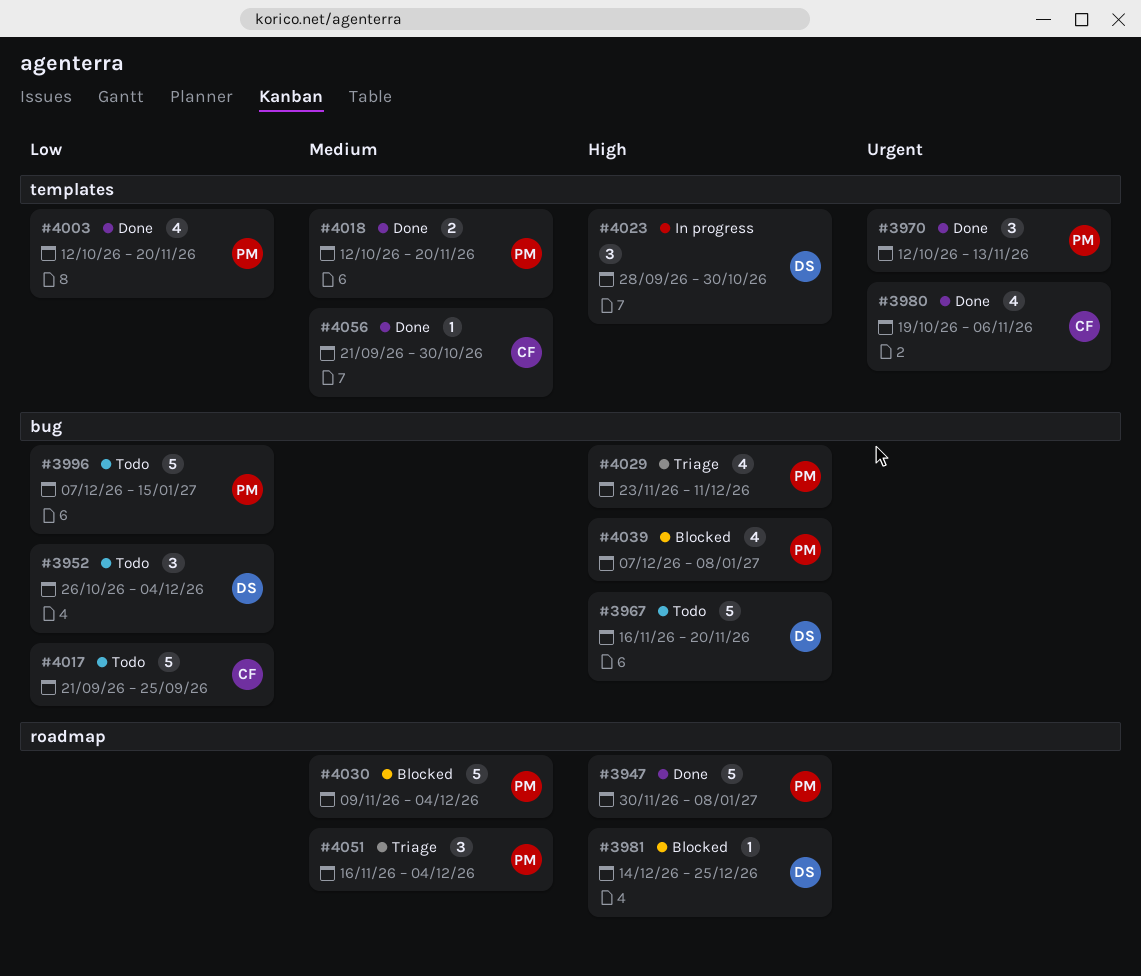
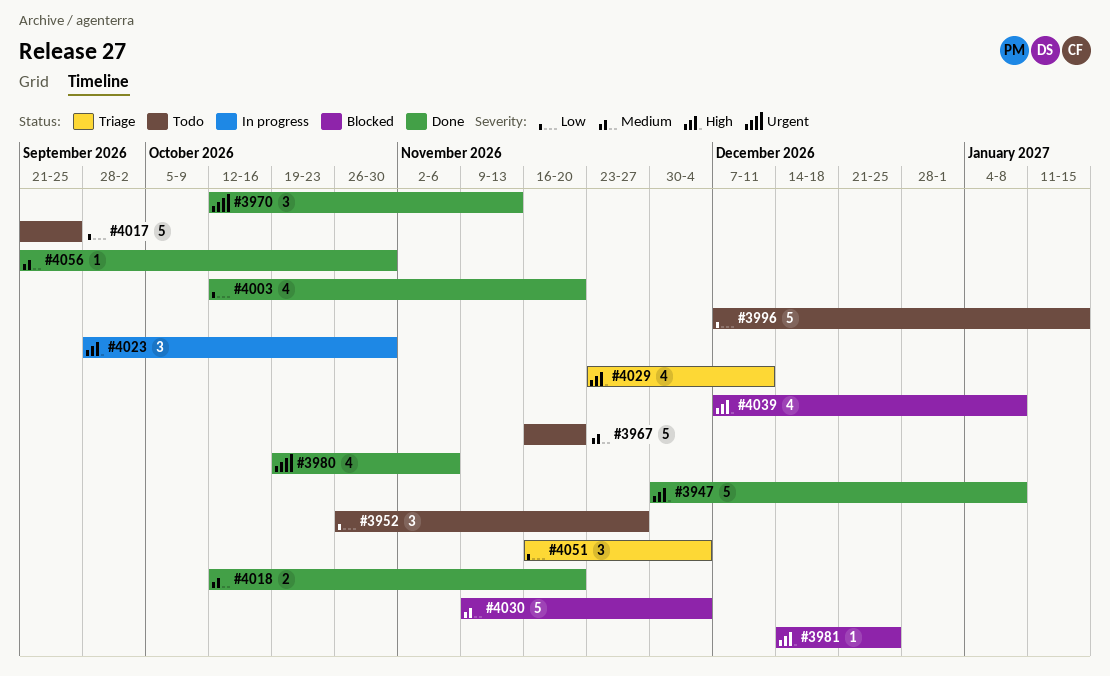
#3952, due: Dec 4 -> Nov 27
#3967, priority: High -> Medium
#4051, priority: Medium -> Low

